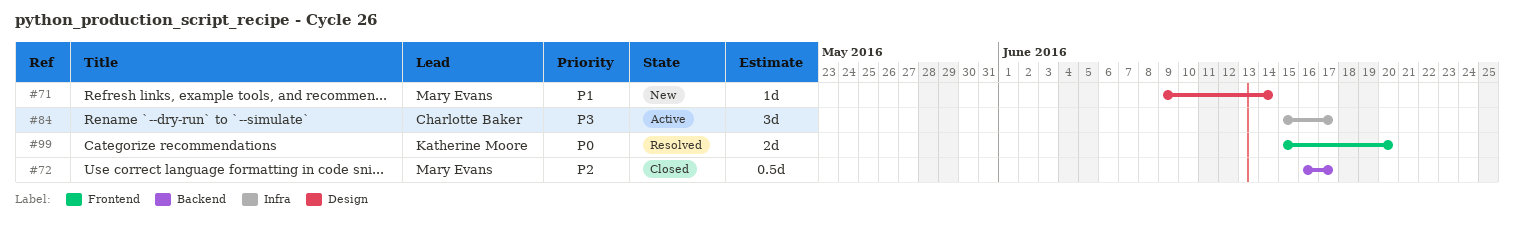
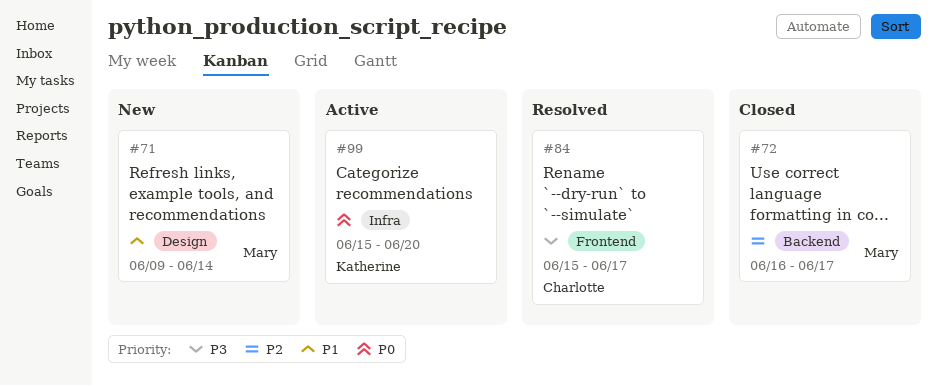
#84, status: Active -> Resolved
#84, label: Infra -> Frontend
#99, status: Resolved -> Active
#99, label: Frontend -> Infra

